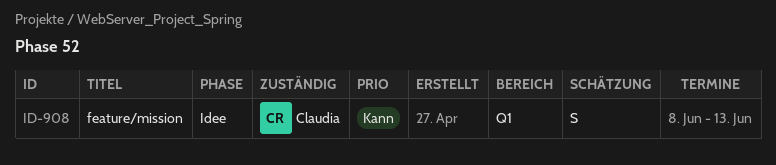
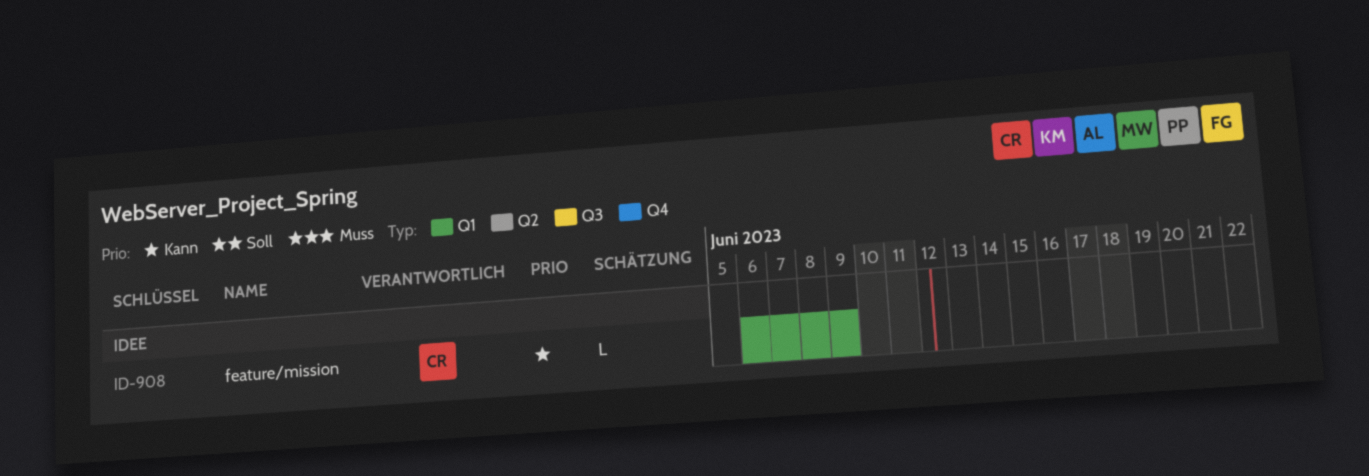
ID-908, estimate: S -> L
ID-908, start: Jun 8 -> Jun 6
ID-908, due: Jun 13 -> Jun 9

